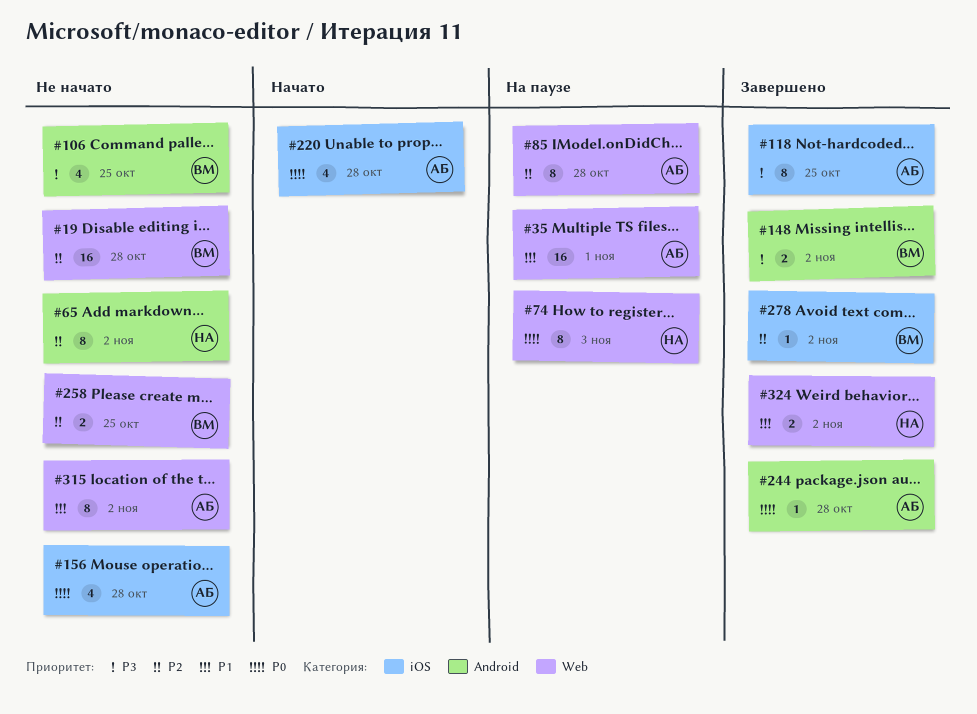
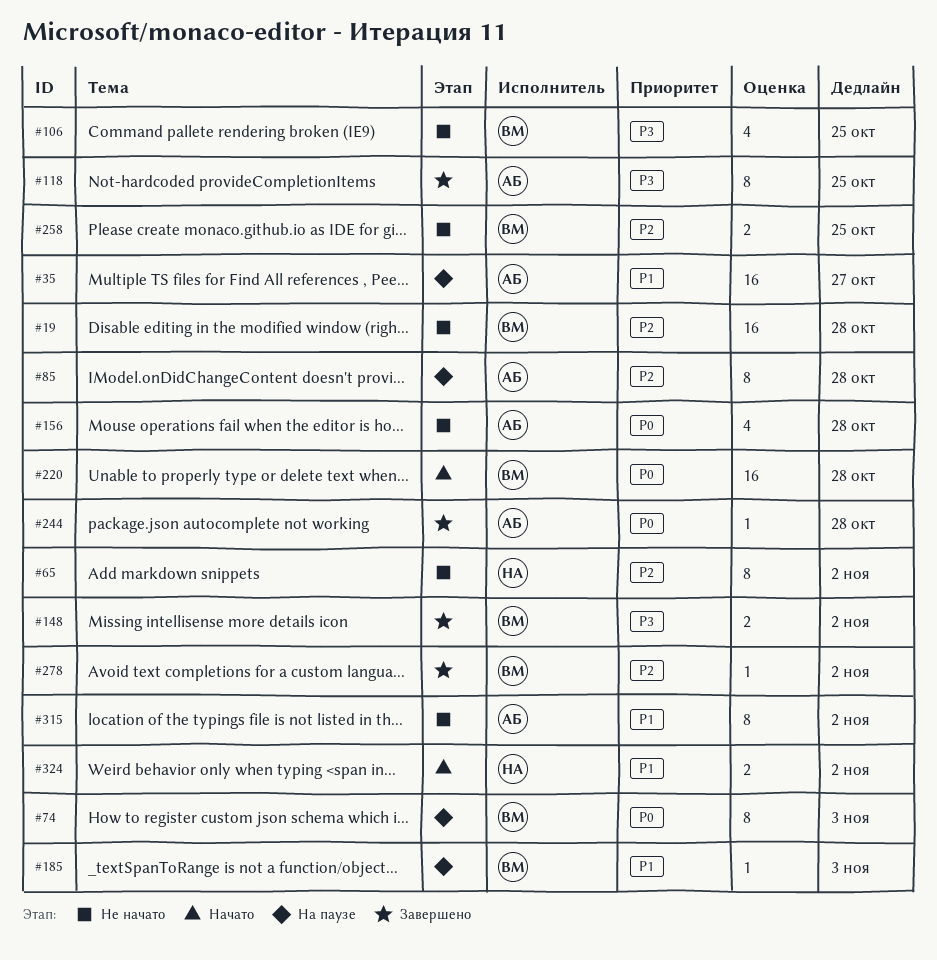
#35, due: Nov 1 -> Oct 27
#74, owner: НА -> ВМ
#185: none -> present
#220, owner: АБ -> ВМ
#220, estimate: 4 -> 16
#324, status: Завершено -> Начато

